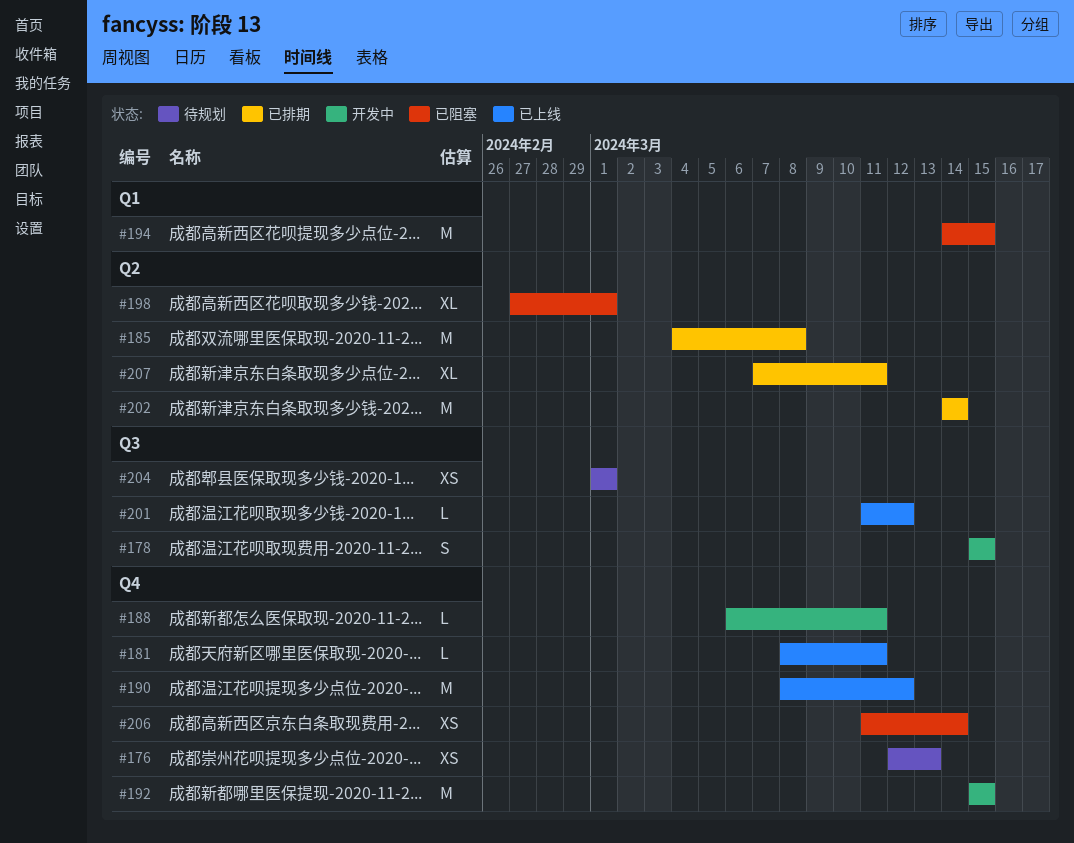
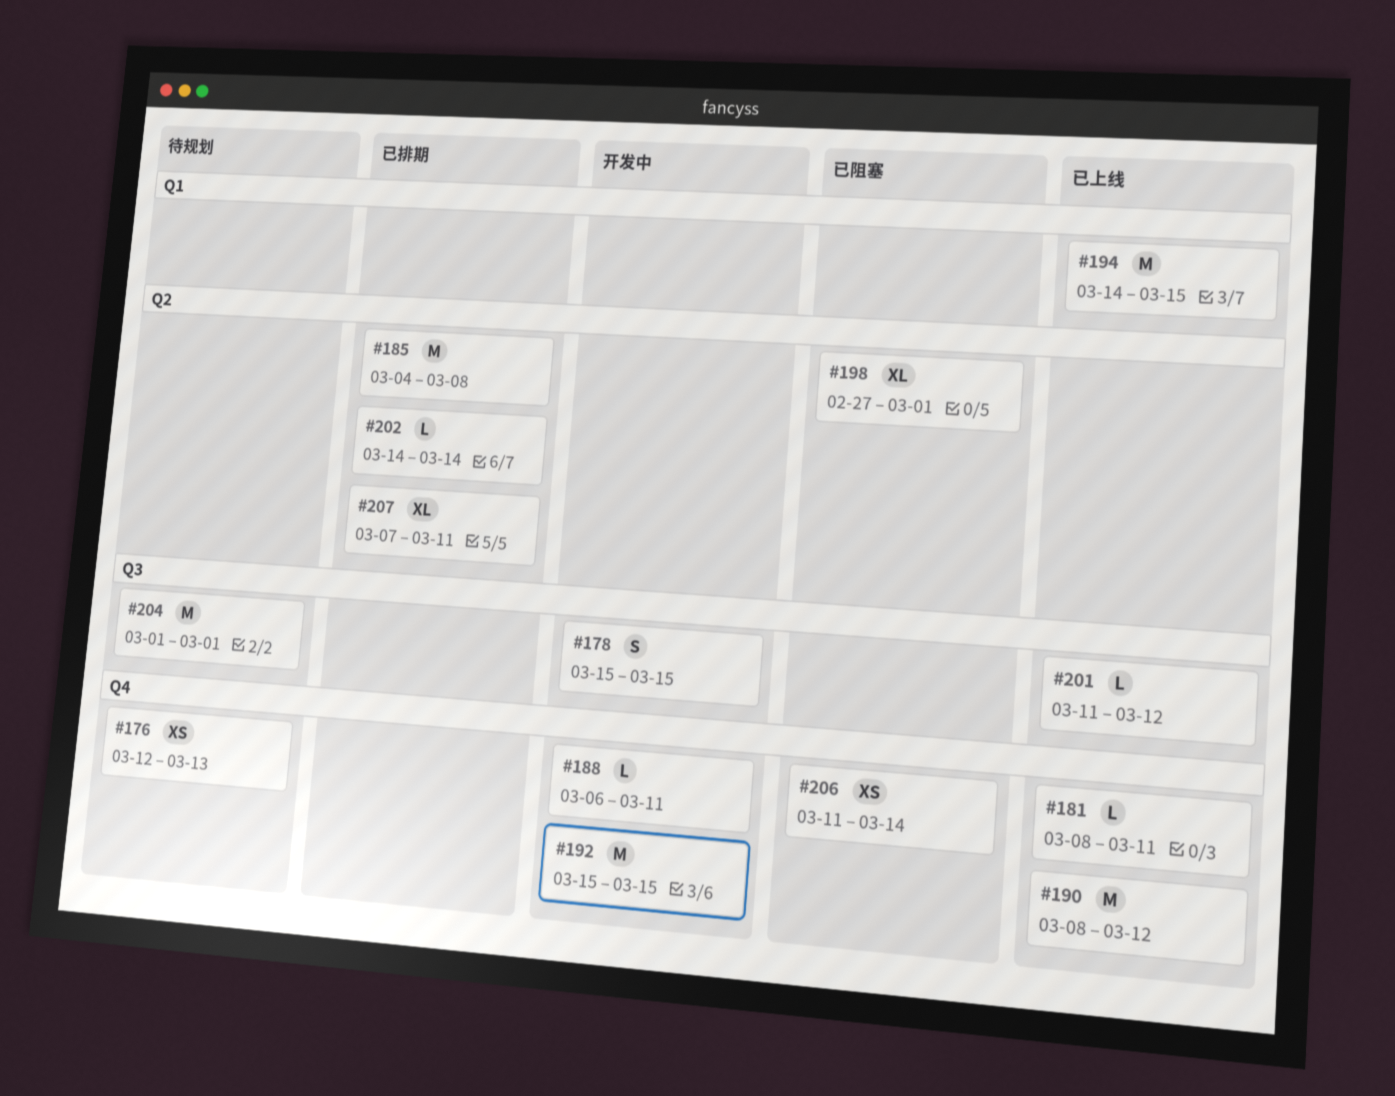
#194, status: 已阻塞 -> 已上线
#202, estimate: M -> L
#204, estimate: XS -> M

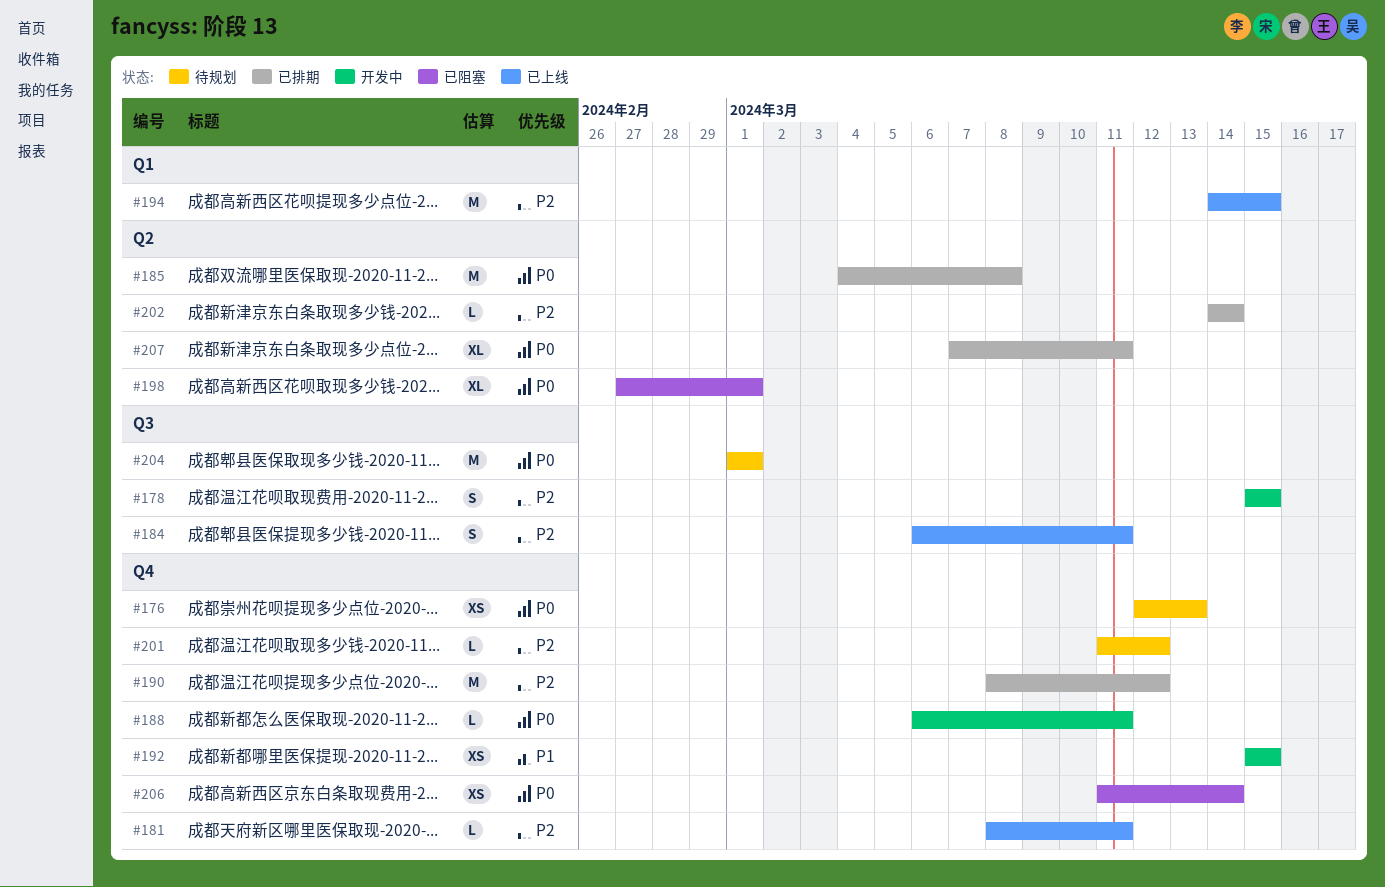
#184: none -> present
#190, status: 已上线 -> 已排期
#192, estimate: M -> XS
#201, status: 已上线 -> 待规划
#201, label: Q3 -> Q4

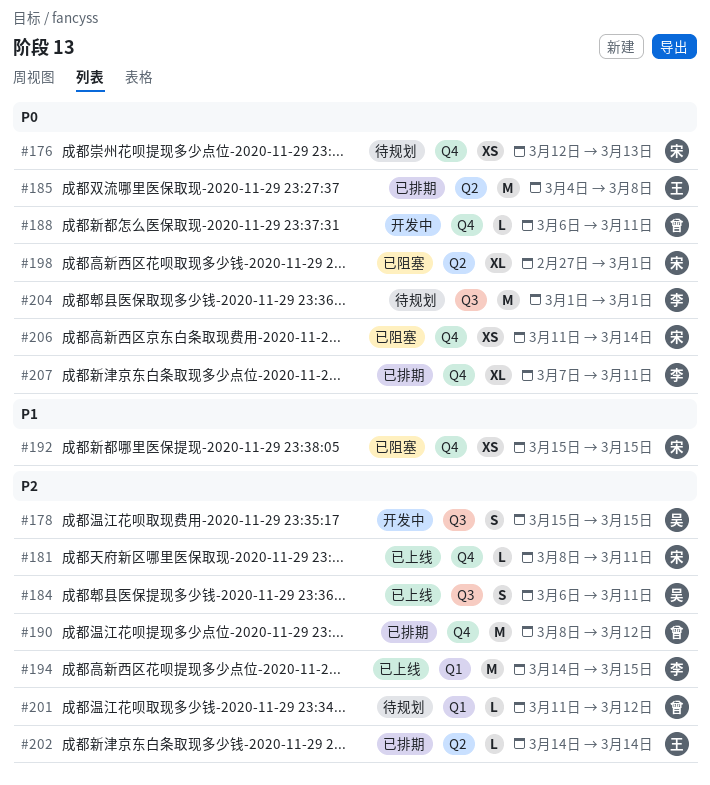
#192, status: 开发中 -> 已阻塞
#201, label: Q4 -> Q1
#207, label: Q2 -> Q4

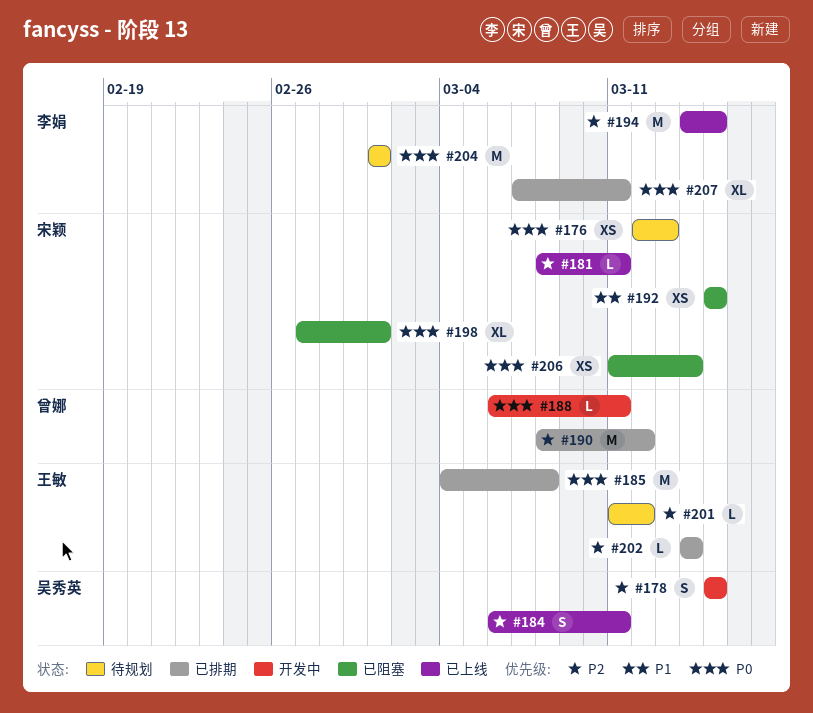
#201, owner: 曾娜 -> 王敏

